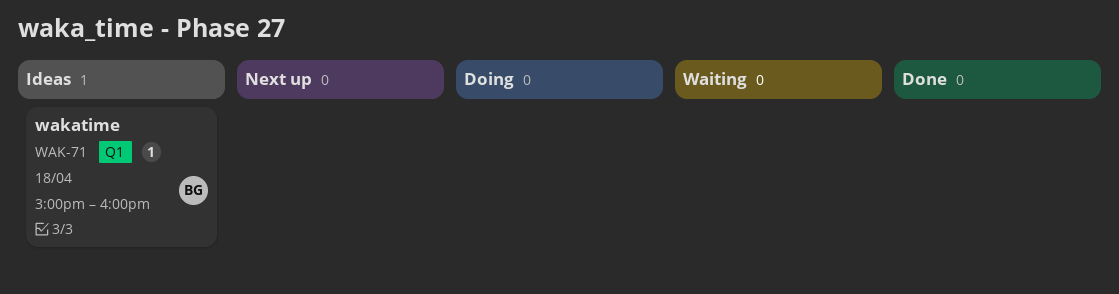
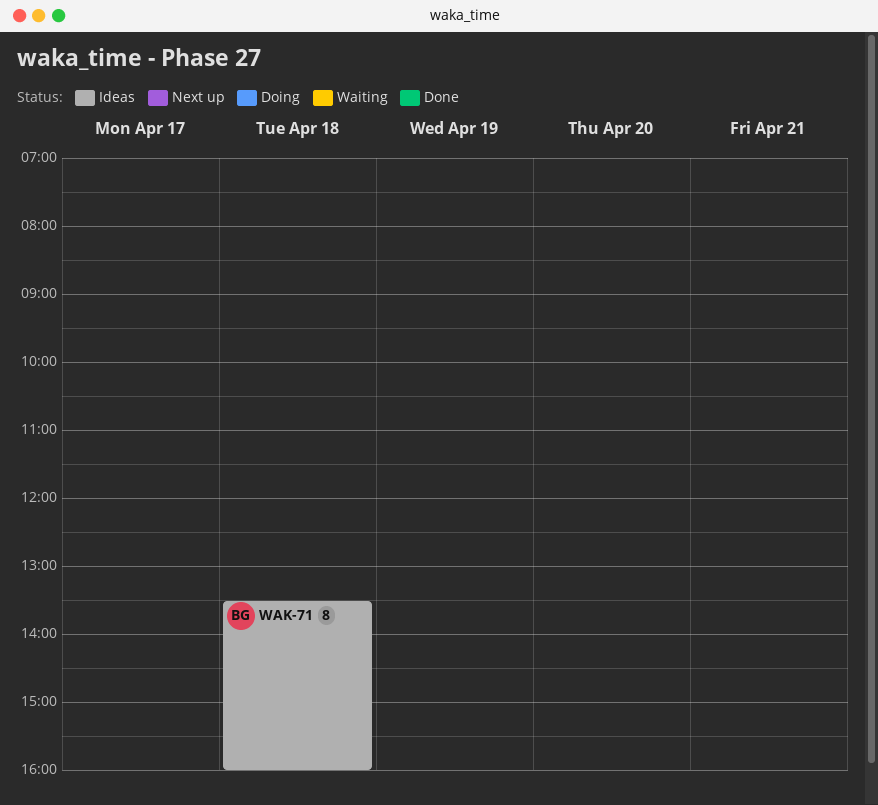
WAK-71, estimate: 1 -> 8
WAK-71, begins: 15:00 -> 13:30

